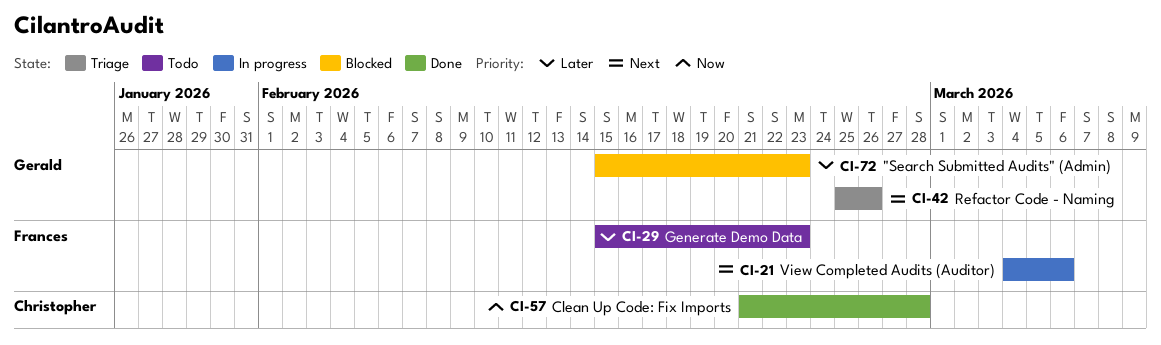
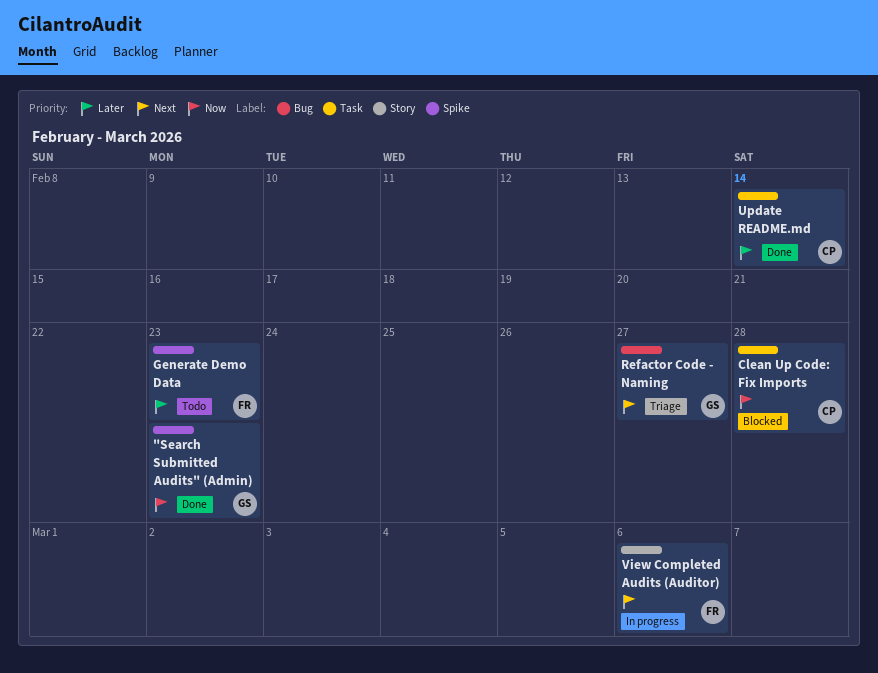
"Search Submitted Audits" (Admin), status: Blocked -> Done
"Search Submitted Audits" (Admin), priority: Later -> Now
Clean Up Code: Fix Imports, status: Done -> Blocked
Refactor Code - Naming, due: Feb 26 -> Feb 27
Update README.md: none -> present

